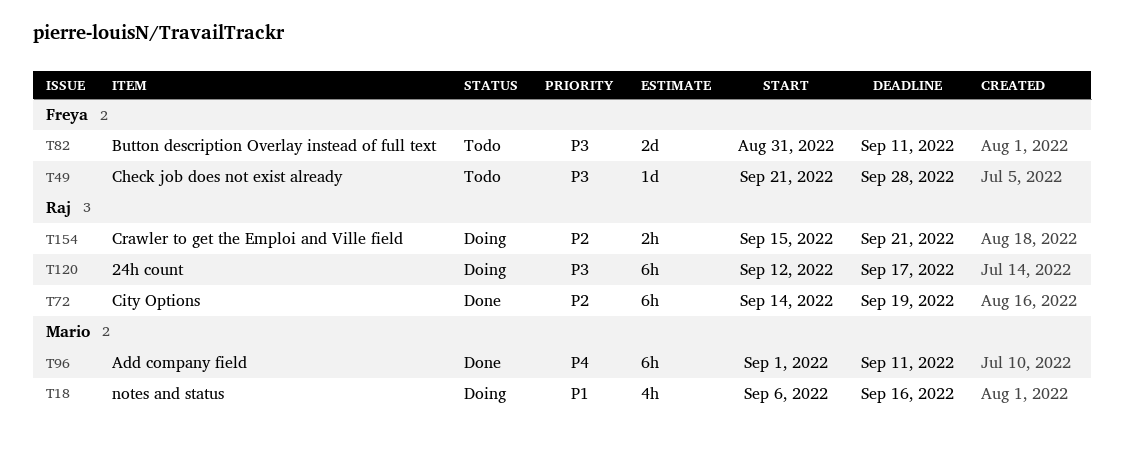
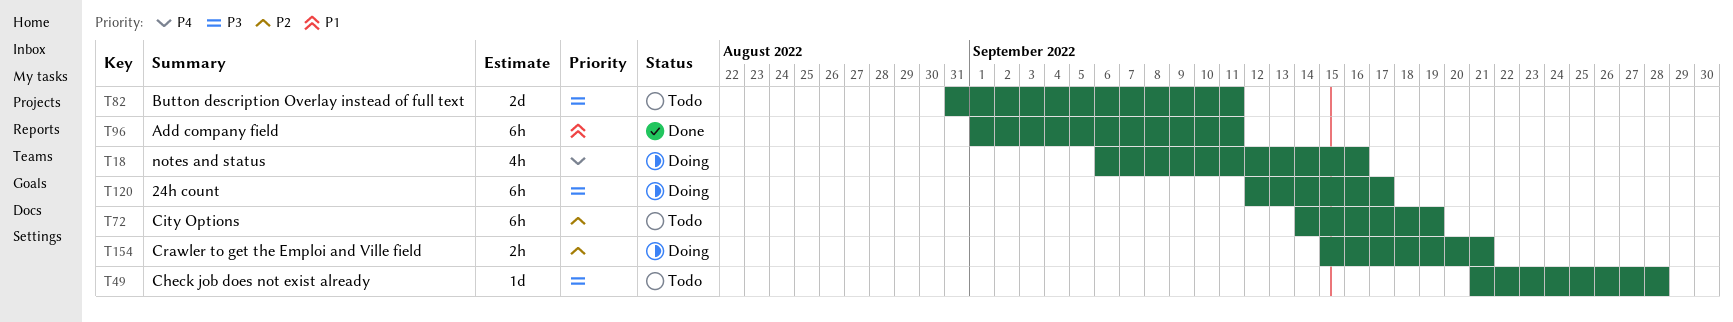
T18, priority: P1 -> P4
T72, status: Done -> Todo
T96, priority: P4 -> P1

